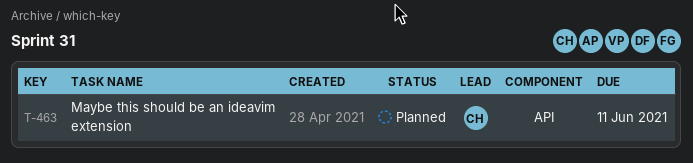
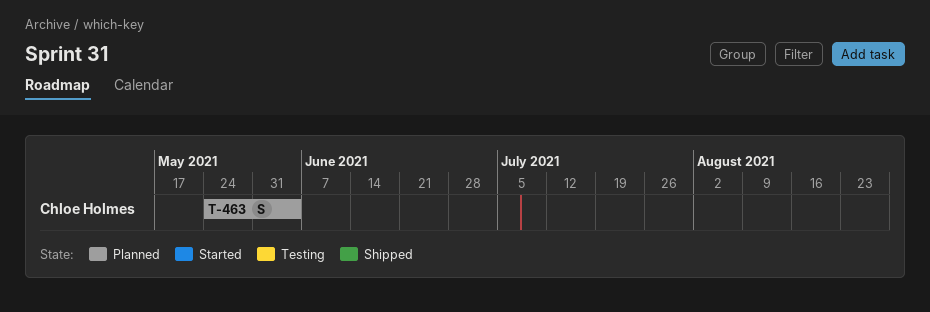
T-463, due: Jun 11 -> Jun 4

